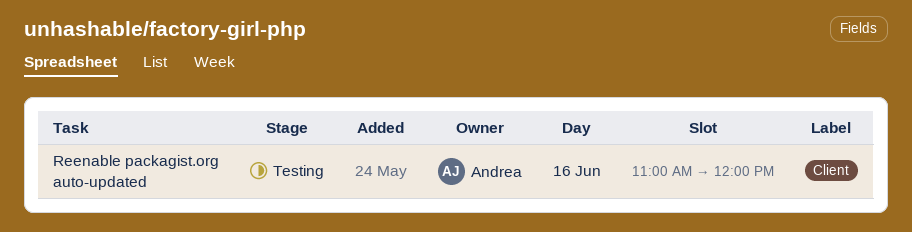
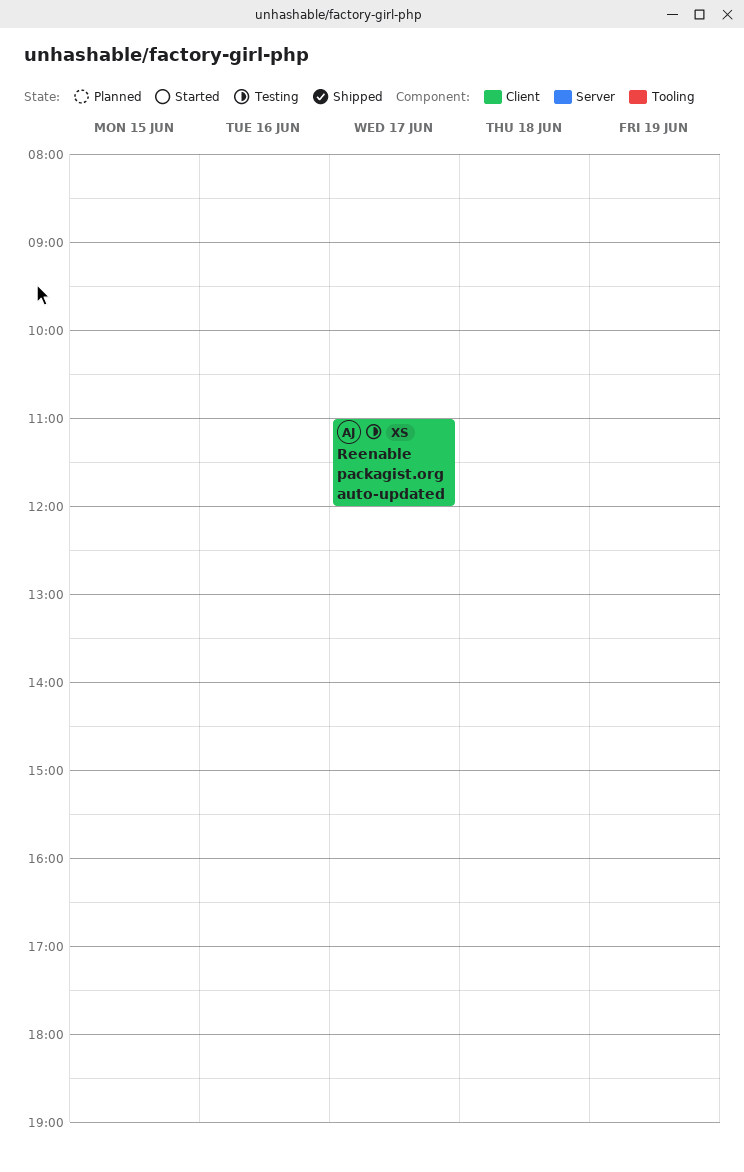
Reenable packagist.org auto-updated, day: Jun 16 -> Jun 17

